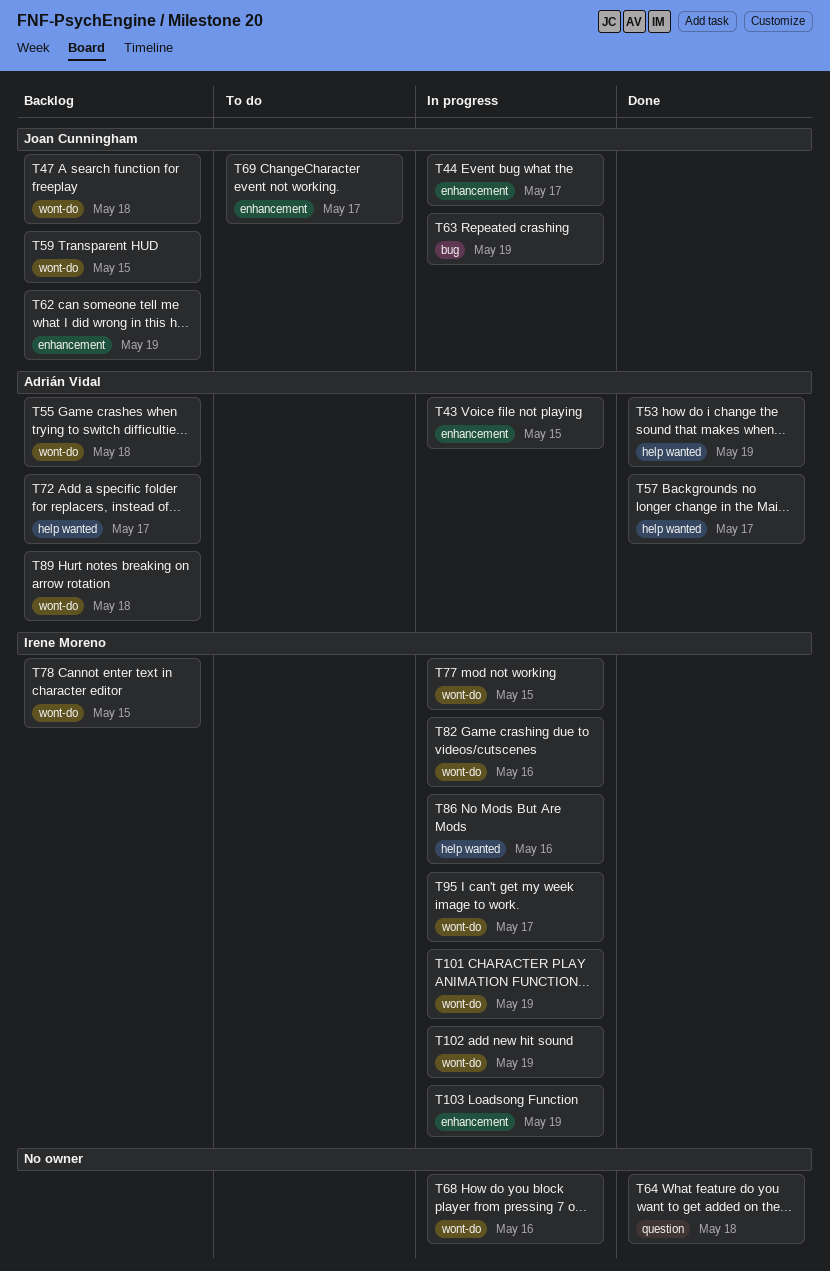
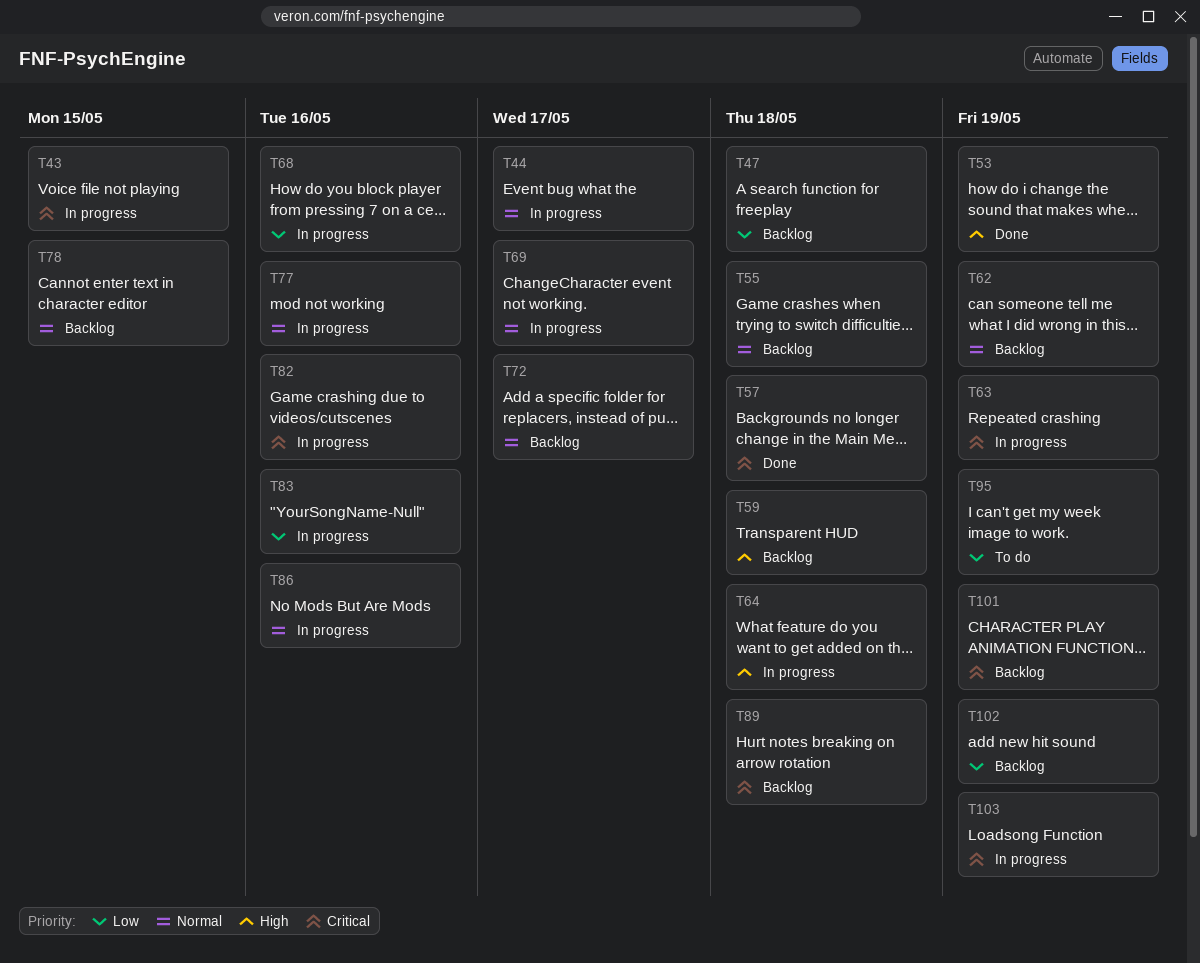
T57, due: May 17 -> May 18
T59, due: May 15 -> May 18
T64, status: Done -> In progress
T69, status: To do -> In progress
T77, due: May 15 -> May 16
T83: none -> present
T95, status: In progress -> To do
T95, due: May 17 -> May 19
T101, status: In progress -> Backlog
T102, status: In progress -> Backlog

